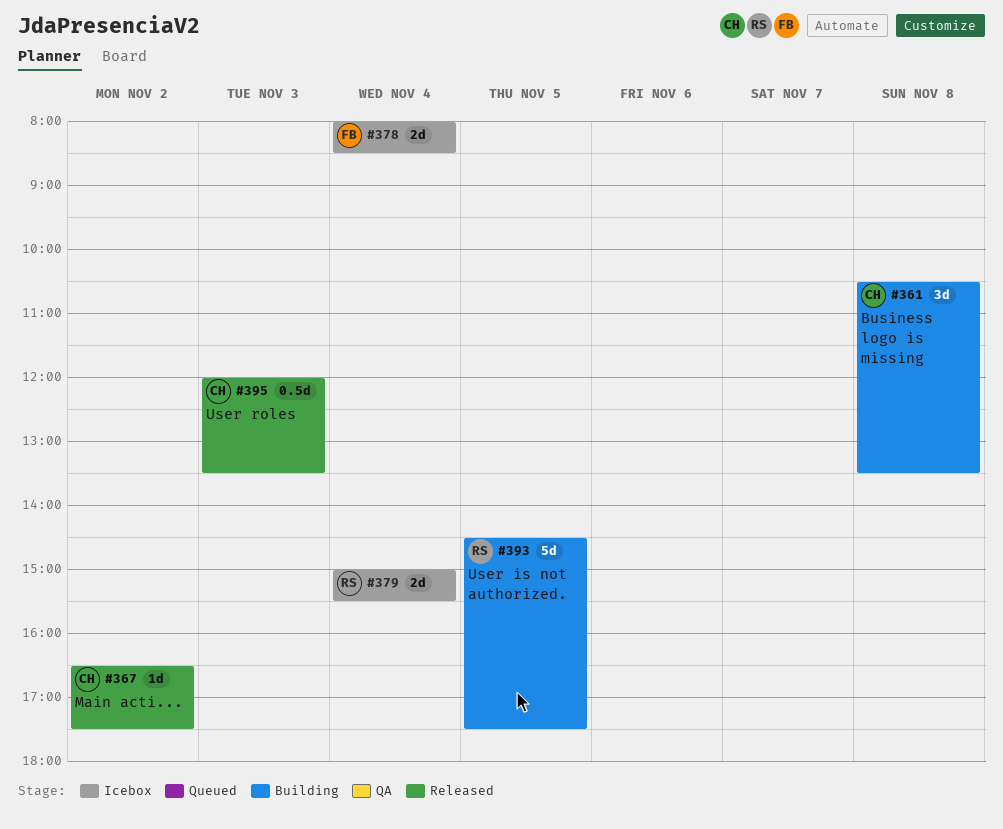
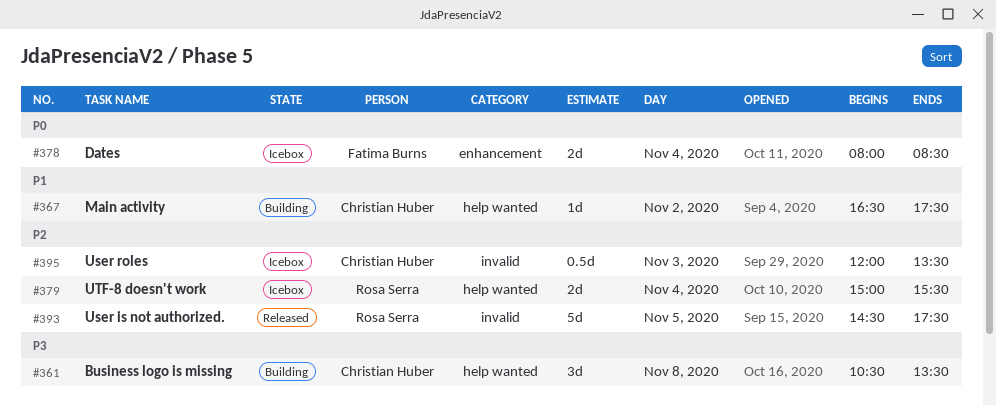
#367, status: Released -> Building
#393, status: Building -> Released
#395, status: Released -> Icebox

